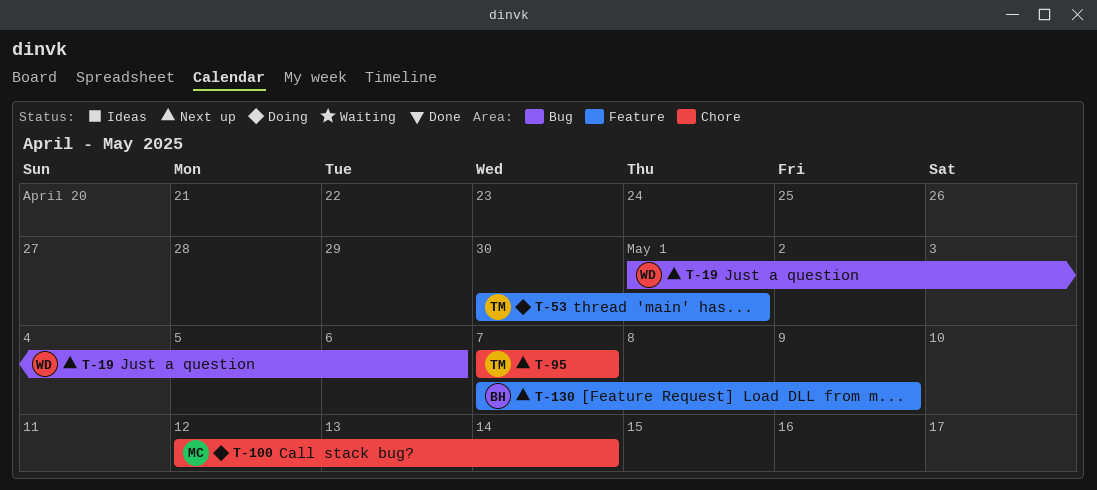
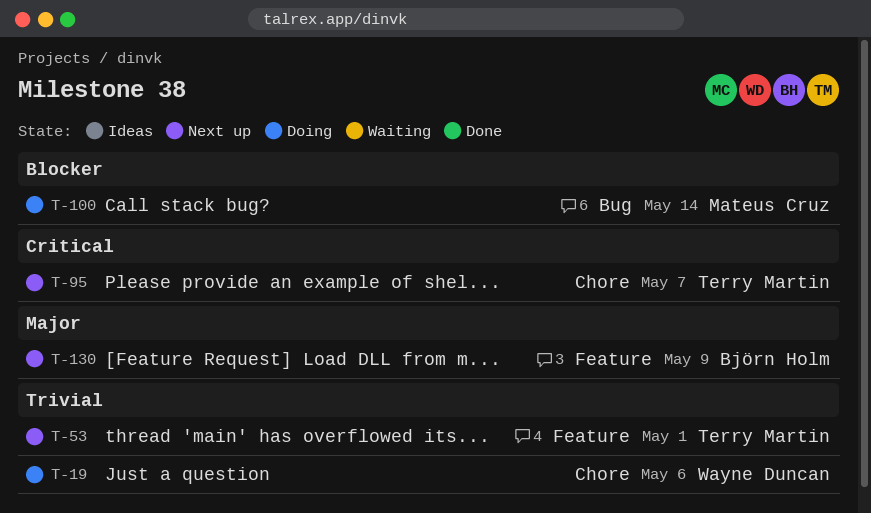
T-19, status: Next up -> Doing
T-19, label: Bug -> Chore
T-53, status: Doing -> Next up
T-100, label: Chore -> Bug

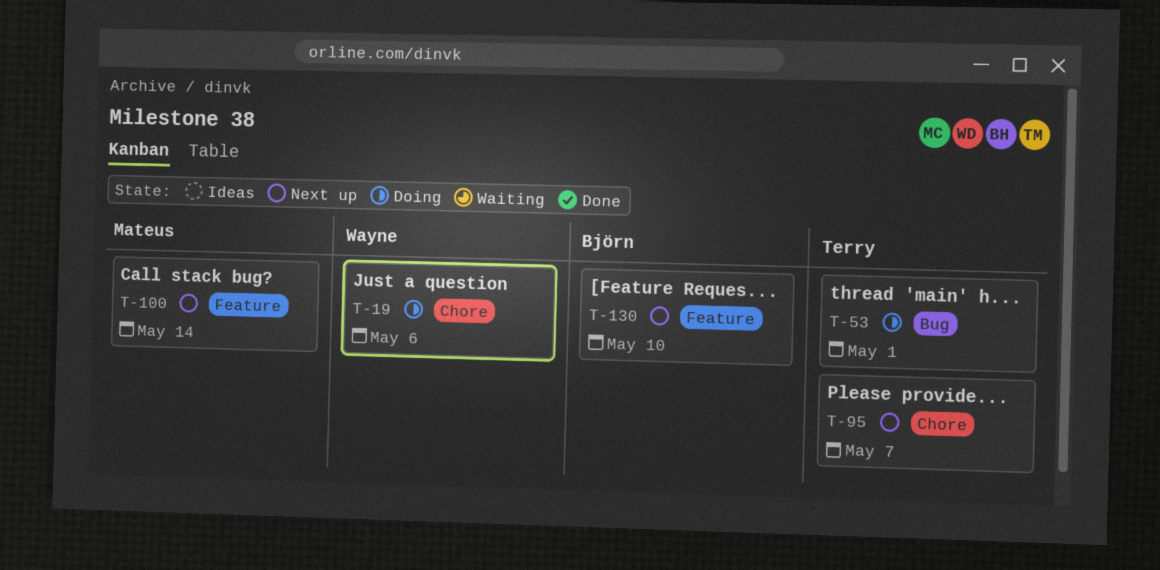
T-53, status: Next up -> Doing
T-53, label: Feature -> Bug
T-100, status: Doing -> Next up
T-100, label: Bug -> Feature
T-130, due: May 9 -> May 10

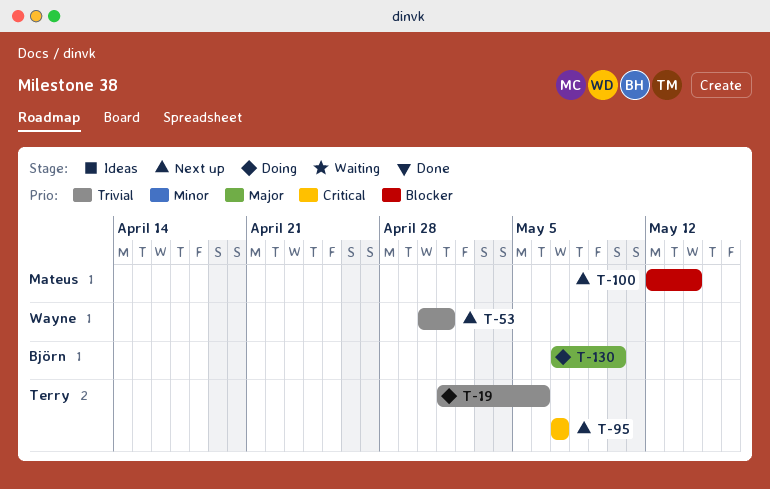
T-19, owner: Wayne -> Terry
T-53, status: Doing -> Next up
T-53, owner: Terry -> Wayne
T-130, status: Next up -> Doing

